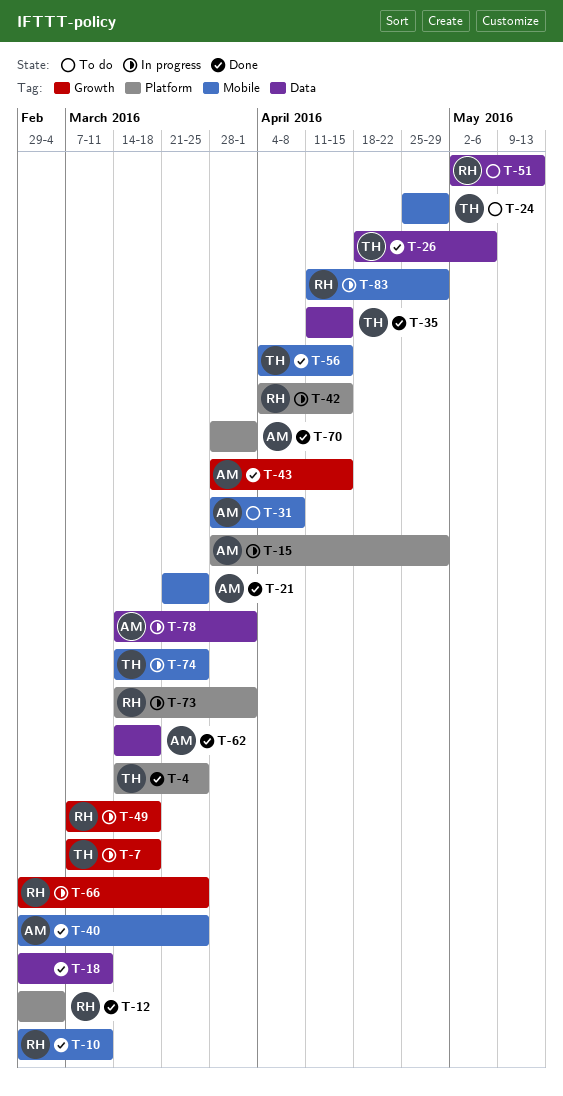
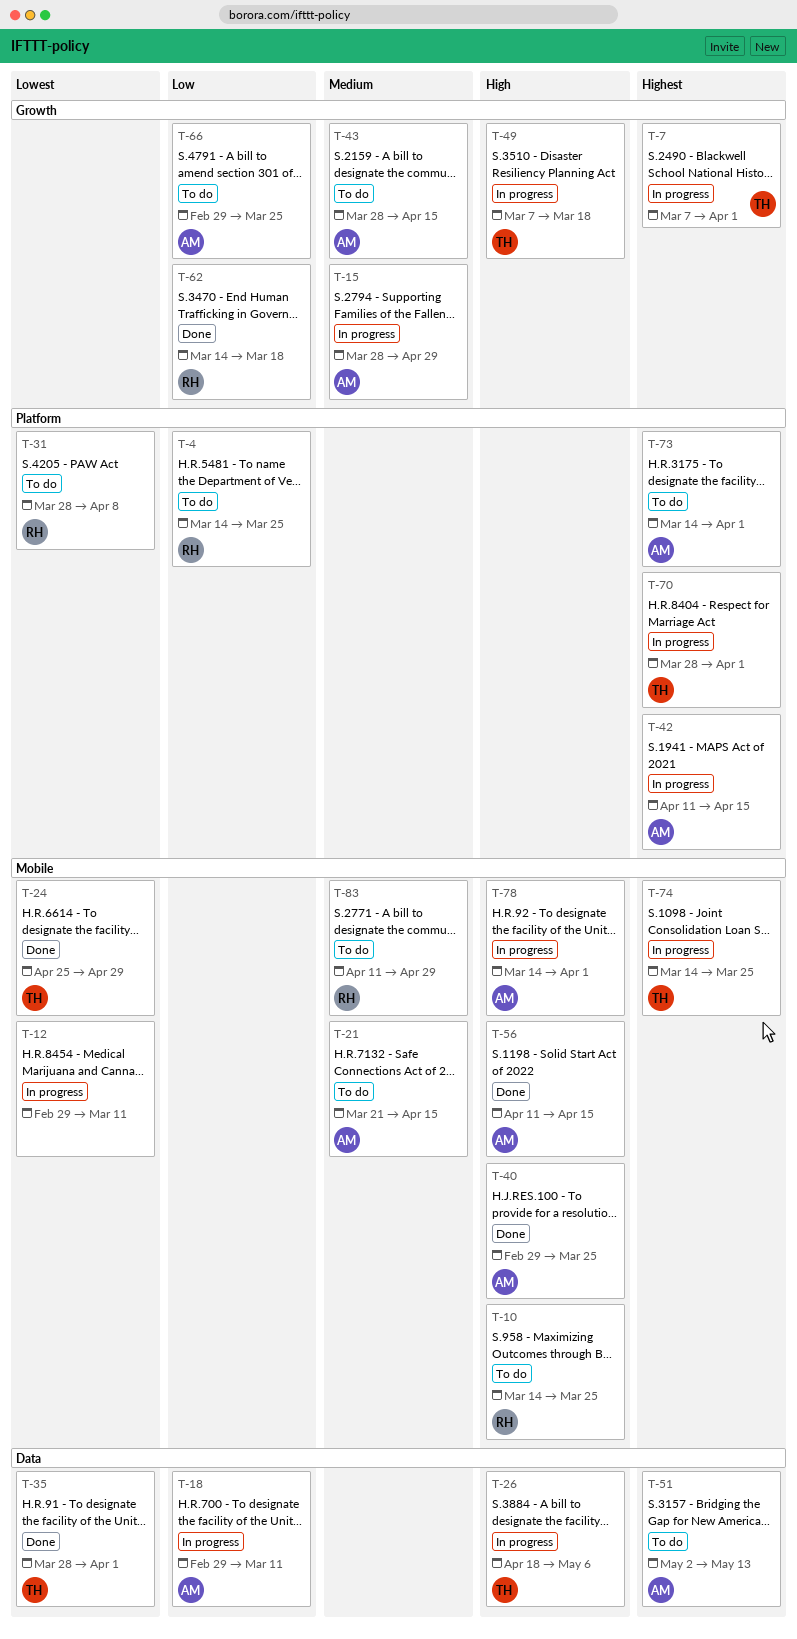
T-4, status: Done -> To do
T-4, owner: TH -> RH
T-7, due: Mar 18 -> Apr 1
T-10, status: Done -> To do
T-10, start: Feb 29 -> Mar 14
T-10, due: Mar 11 -> Mar 25
T-12, status: Done -> In progress
T-12, owner: RH -> none
T-12, label: Platform -> Mobile
T-12, due: Mar 4 -> Mar 11
T-15, label: Platform -> Growth
T-18, status: Done -> In progress
T-18, owner: none -> AM
T-21, status: Done -> To do
T-21, due: Mar 25 -> Apr 15
T-24, status: To do -> Done
T-26, status: Done -> In progress
T-31, owner: AM -> RH
T-31, label: Mobile -> Platform
T-35, start: Apr 11 -> Mar 28
T-35, due: Apr 15 -> Apr 1
T-42, owner: RH -> AM
T-42, start: Apr 4 -> Apr 11
T-43, status: Done -> To do
T-49, owner: RH -> TH
T-51, owner: RH -> AM
T-56, owner: TH -> AM
T-56, start: Apr 4 -> Apr 11
T-62, owner: AM -> RH
T-62, label: Data -> Growth
T-66, status: In progress -> To do
T-66, owner: RH -> AM
T-70, status: Done -> In progress
T-70, owner: AM -> TH
T-73, status: In progress -> To do
T-73, owner: RH -> AM
T-78, label: Data -> Mobile
T-83, status: In progress -> To do

